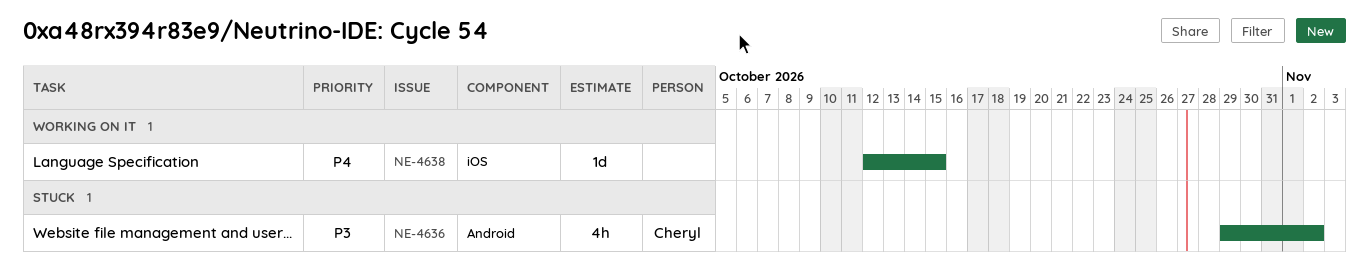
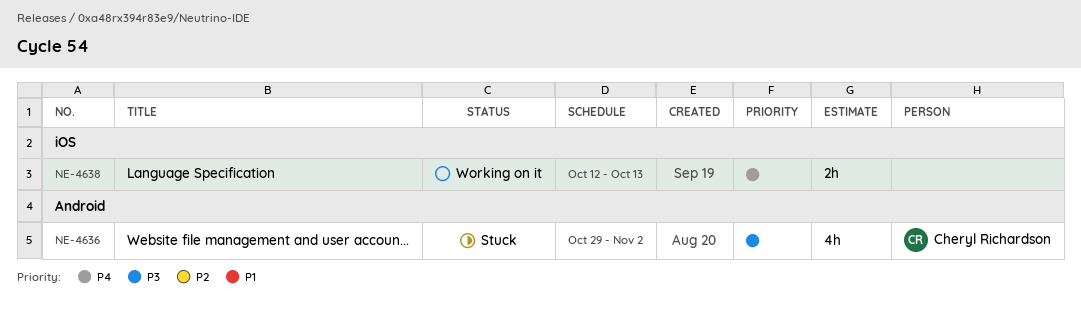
NE-4638, estimate: 1d -> 2h
NE-4638, due: Oct 15 -> Oct 13

